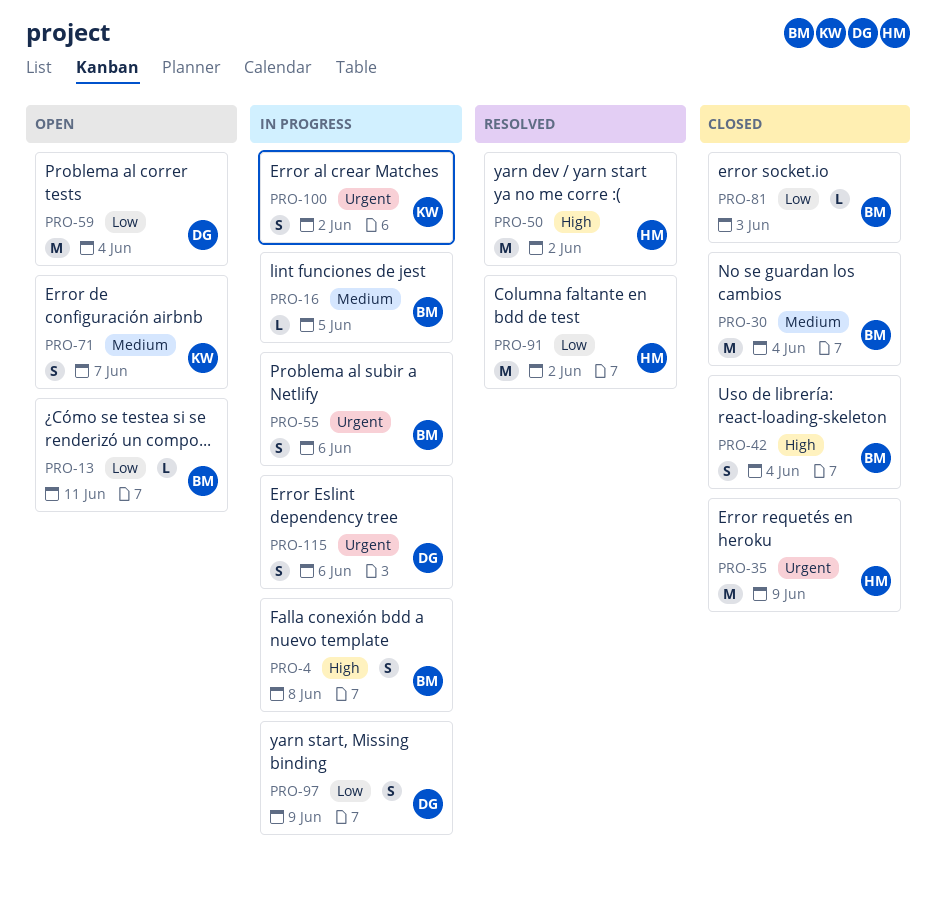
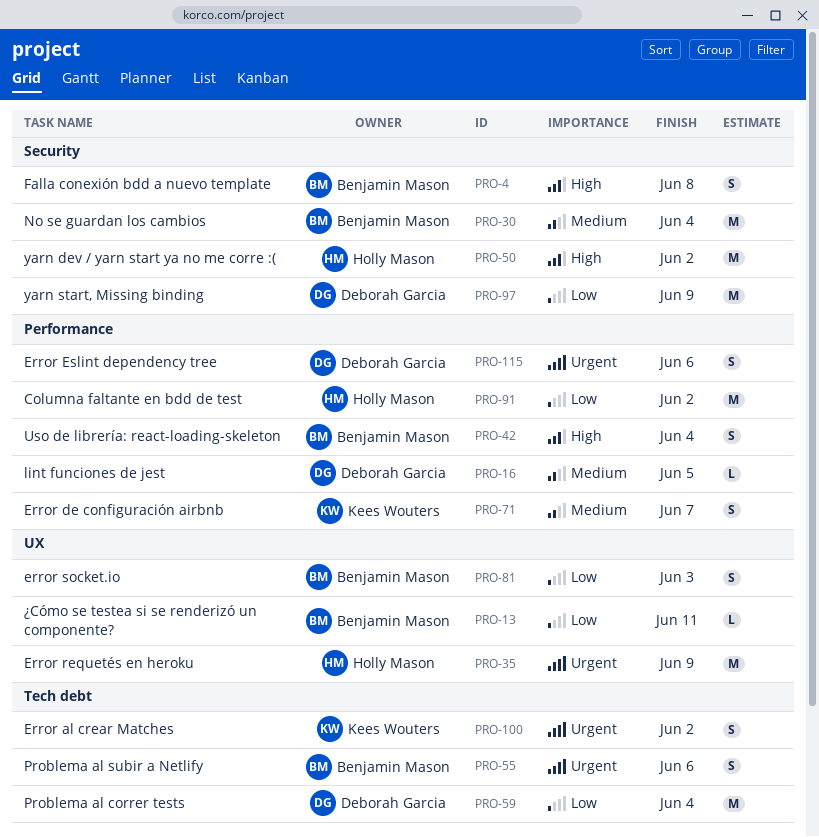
PRO-16, owner: Benjamin Mason -> Deborah Garcia
PRO-81, estimate: L -> S
PRO-97, estimate: S -> M

